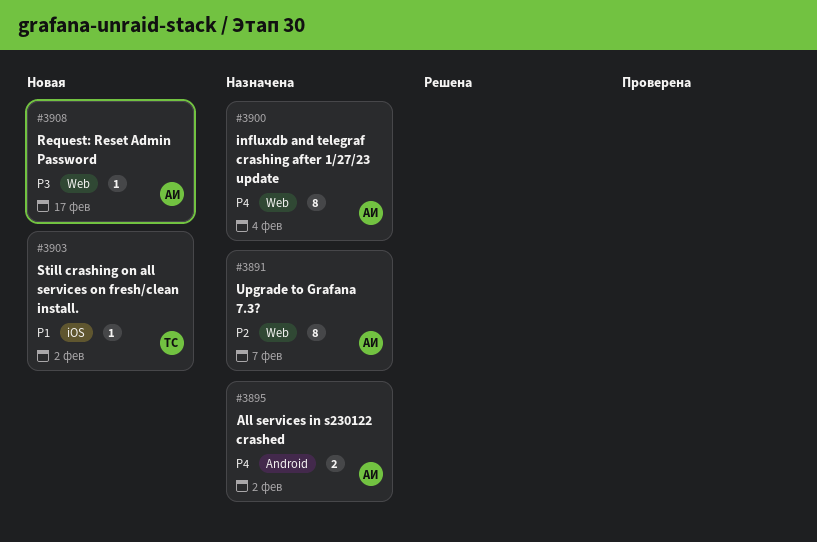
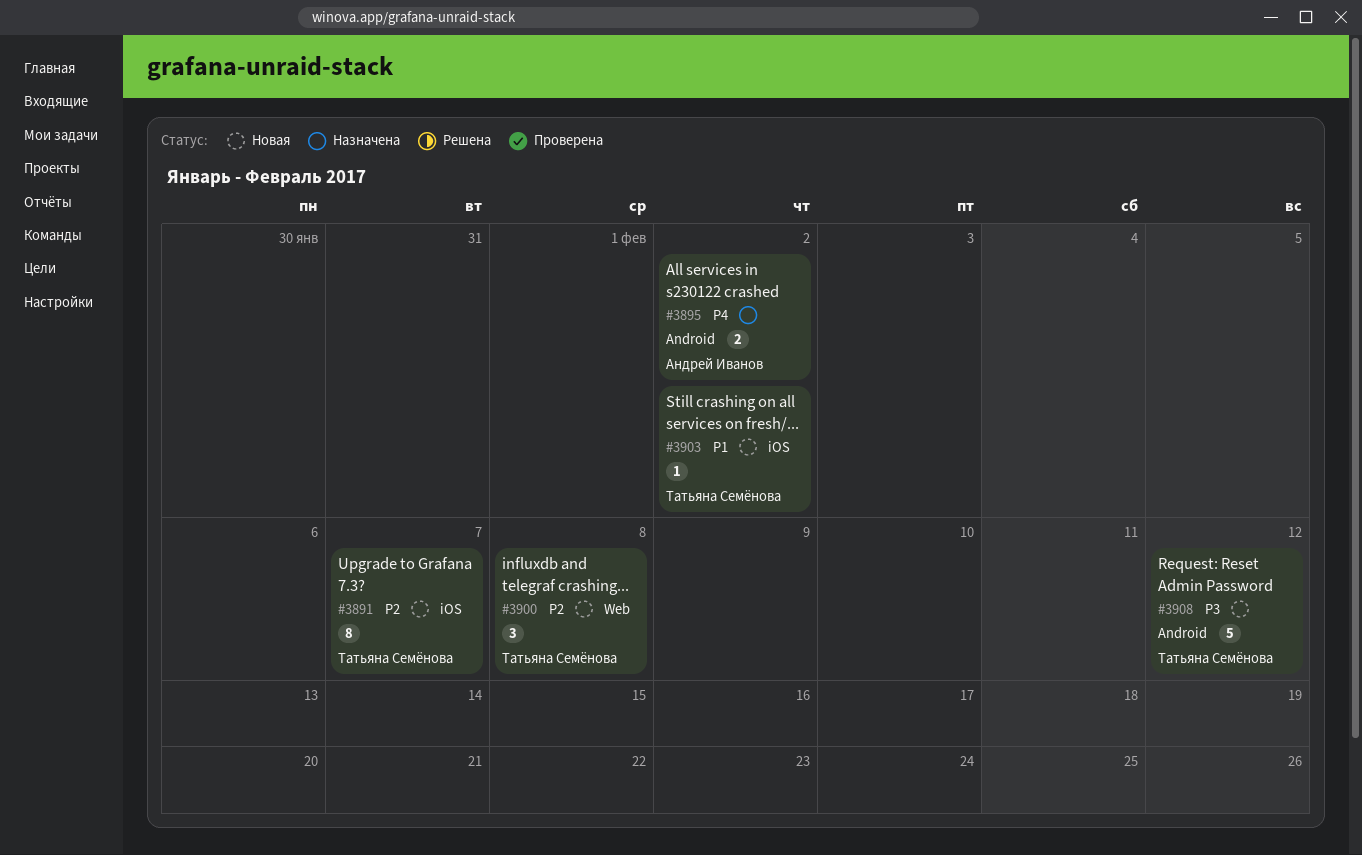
#3891, status: Назначена -> Новая
#3891, owner: Андрей Иванов -> Татьяна Семёнова
#3891, label: Web -> iOS
#3900, status: Назначена -> Новая
#3900, owner: Андрей Иванов -> Татьяна Семёнова
#3900, priority: P4 -> P2
#3900, estimate: 8 -> 3
#3900, due: Feb 4 -> Feb 8
#3908, owner: Андрей Иванов -> Татьяна Семёнова
#3908, label: Web -> Android
#3908, estimate: 1 -> 5
#3908, due: Feb 17 -> Feb 12

